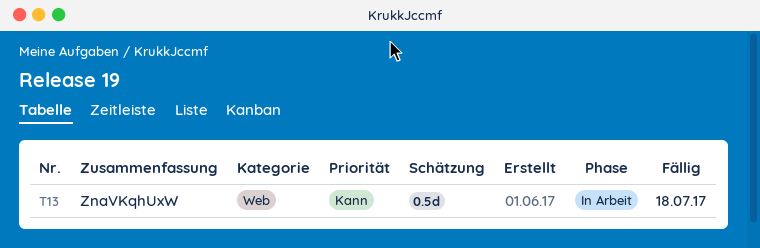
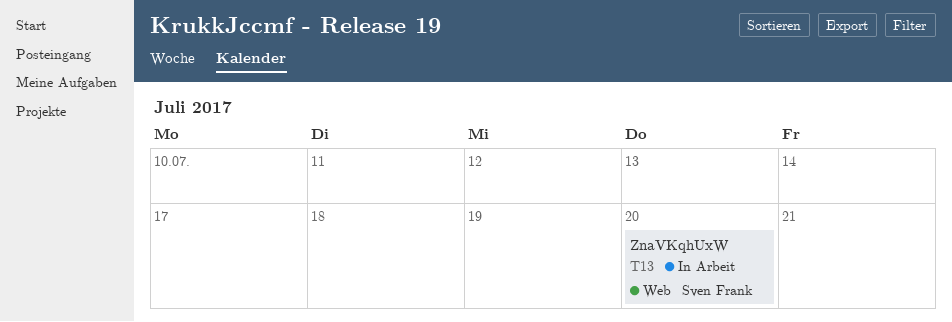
T13, due: Jul 18 -> Jul 20

